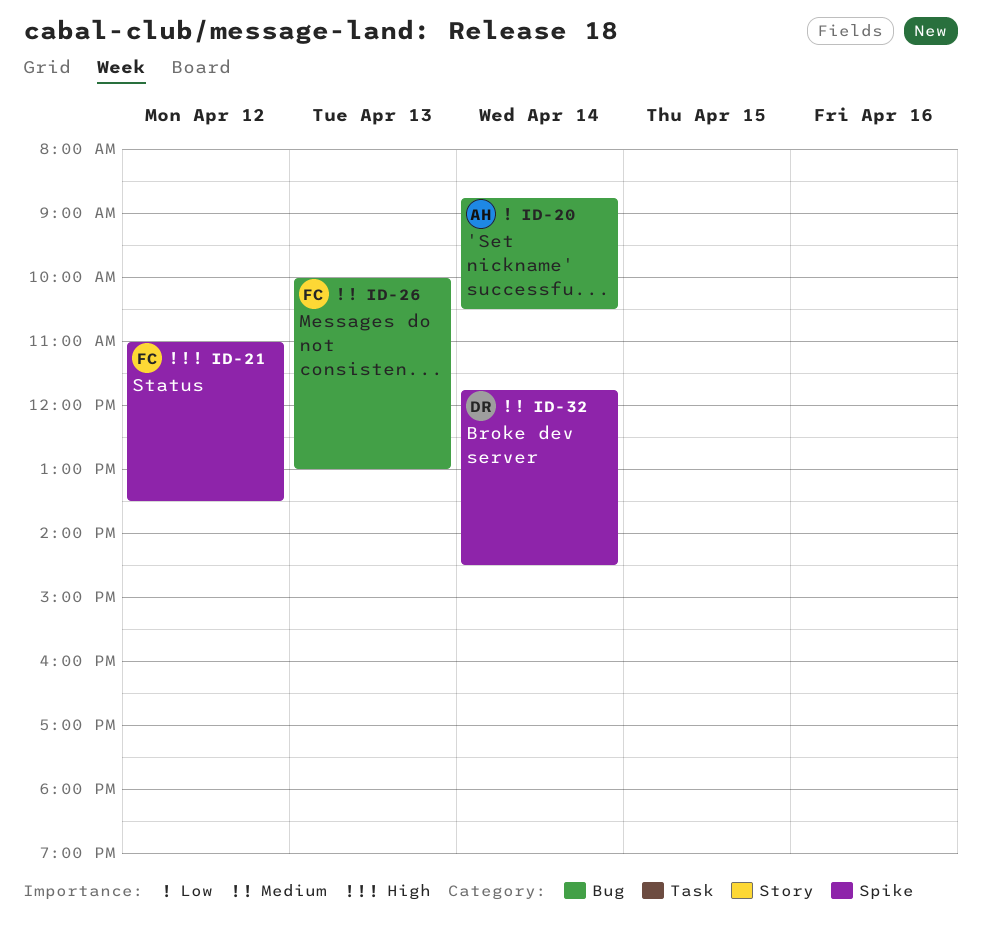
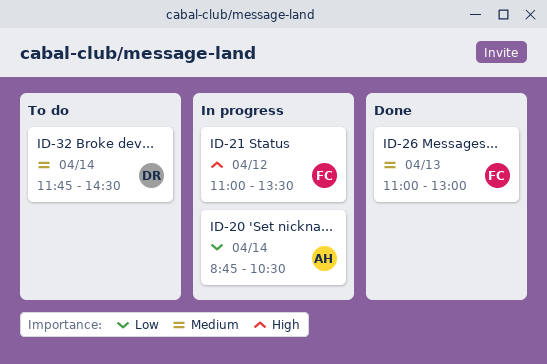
ID-26, begins: 10:00 -> 11:00

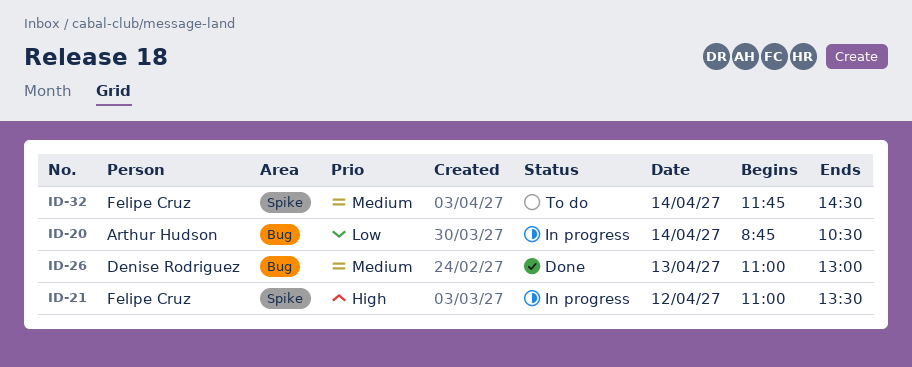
ID-26, owner: Felipe Cruz -> Denise Rodriguez
ID-32, owner: Denise Rodriguez -> Felipe Cruz

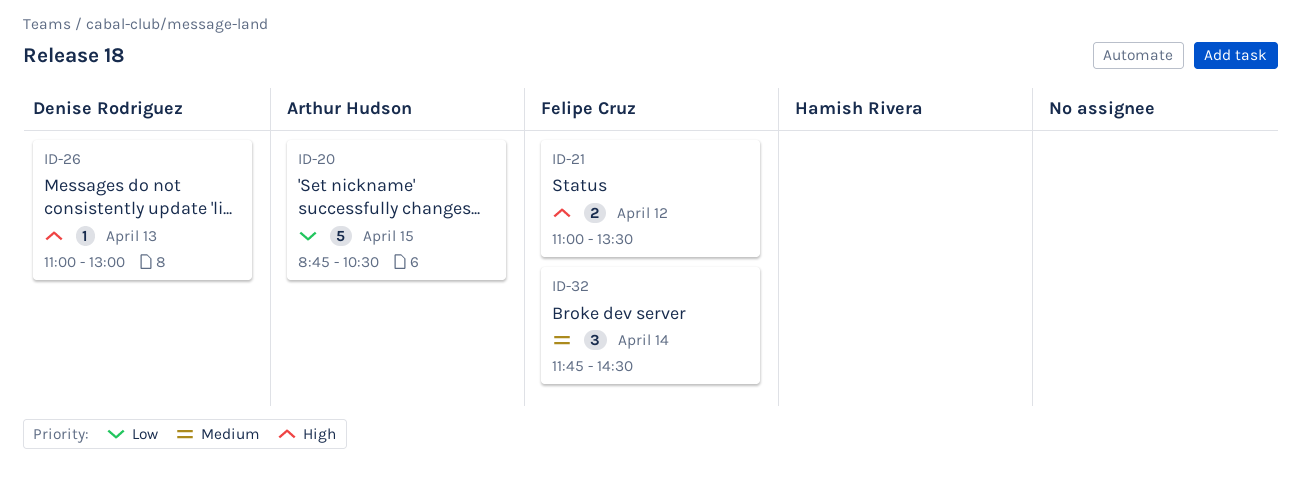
ID-20, day: Apr 14 -> Apr 15
ID-26, priority: Medium -> High

